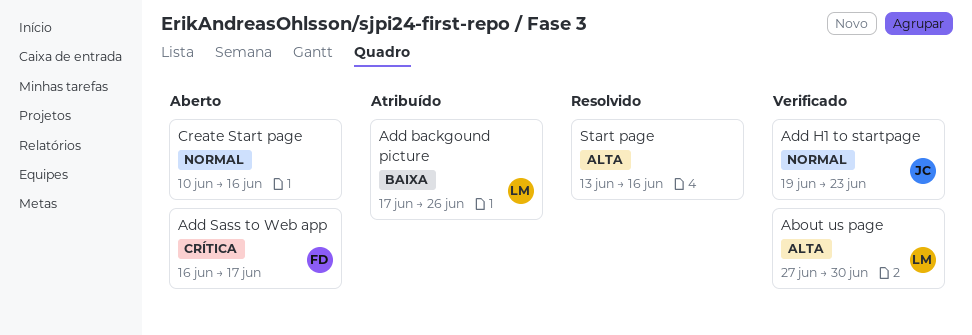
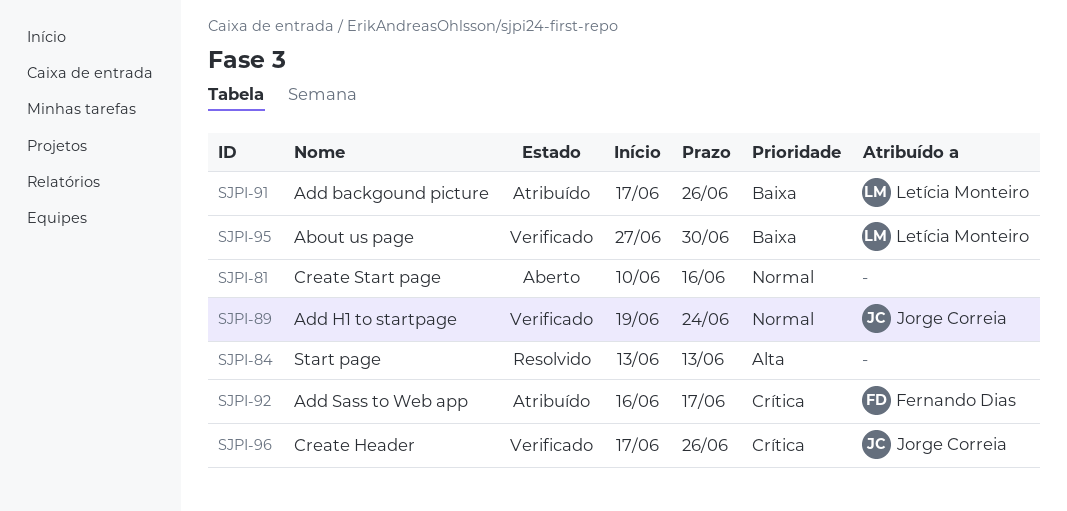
About us page, priority: Alta -> Baixa
Add H1 to startpage, due: Jun 23 -> Jun 24
Add Sass to Web app, status: Aberto -> Atribuído
Create Header: none -> present
Start page, due: Jun 16 -> Jun 13

